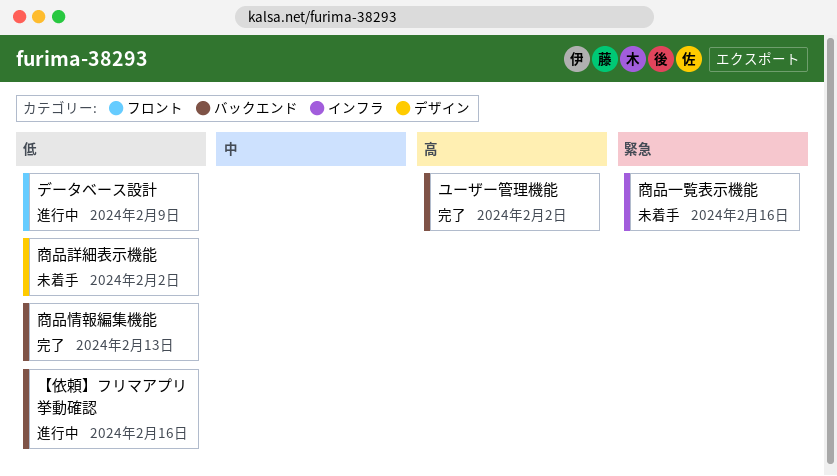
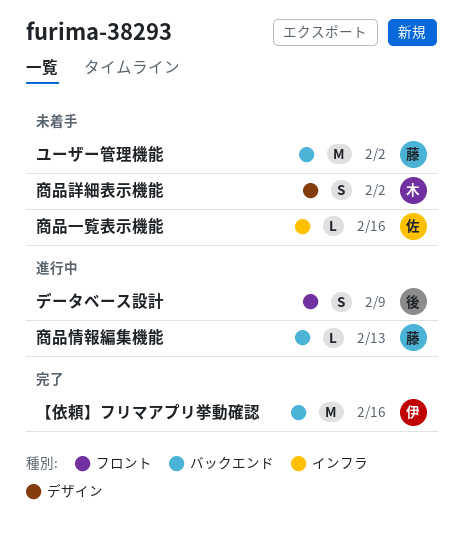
【依頼】フリマアプリ挙動確認, status: 進行中 -> 完了
ユーザー管理機能, status: 完了 -> 未着手
商品情報編集機能, status: 完了 -> 進行中

